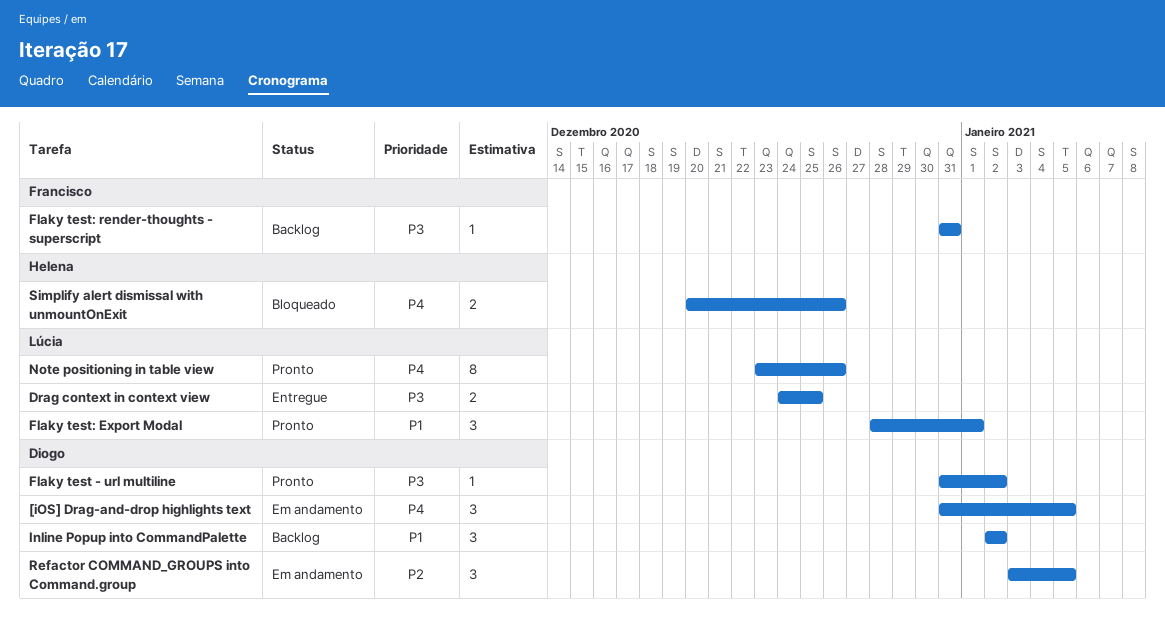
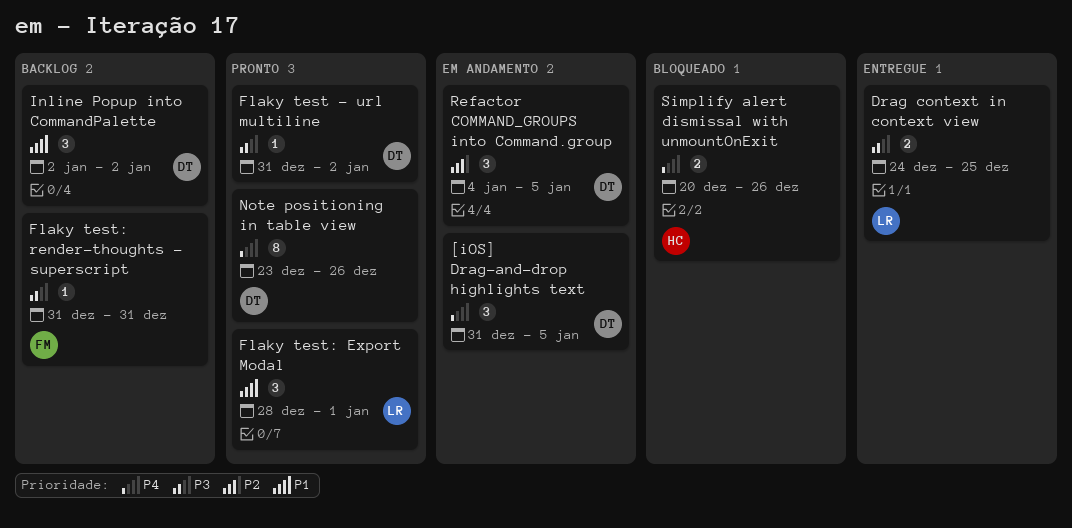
Note positioning in table view, owner: Lúcia -> Diogo
Refactor COMMAND_GROUPS into Command.group, start: Jan 3 -> Jan 4

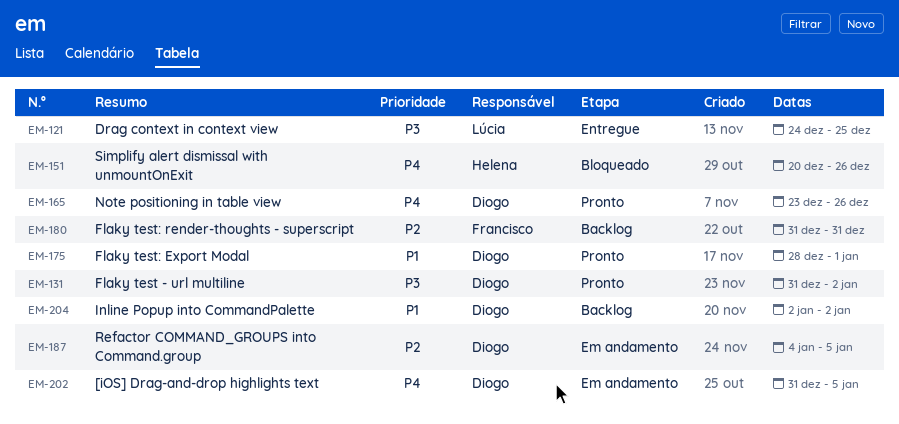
Flaky test: Export Modal, owner: Lúcia -> Diogo
Flaky test: render-thoughts - superscript, priority: P3 -> P2

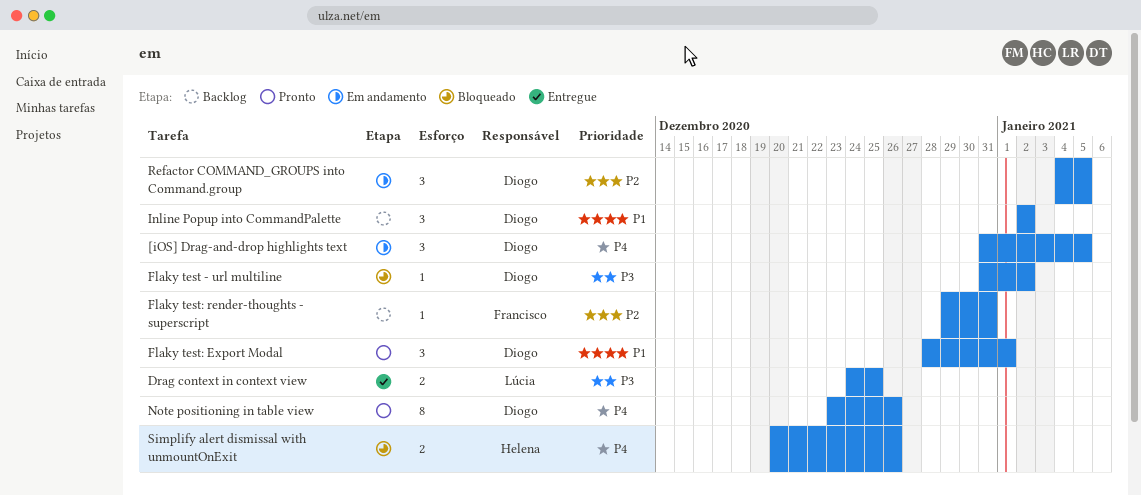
Flaky test - url multiline, status: Pronto -> Bloqueado
Flaky test: render-thoughts - superscript, start: Dec 31 -> Dec 29

